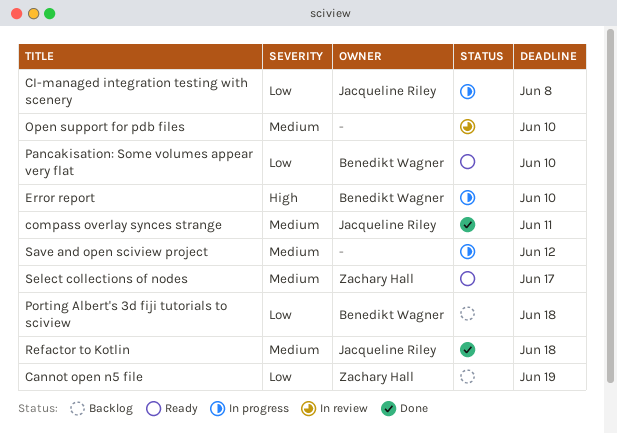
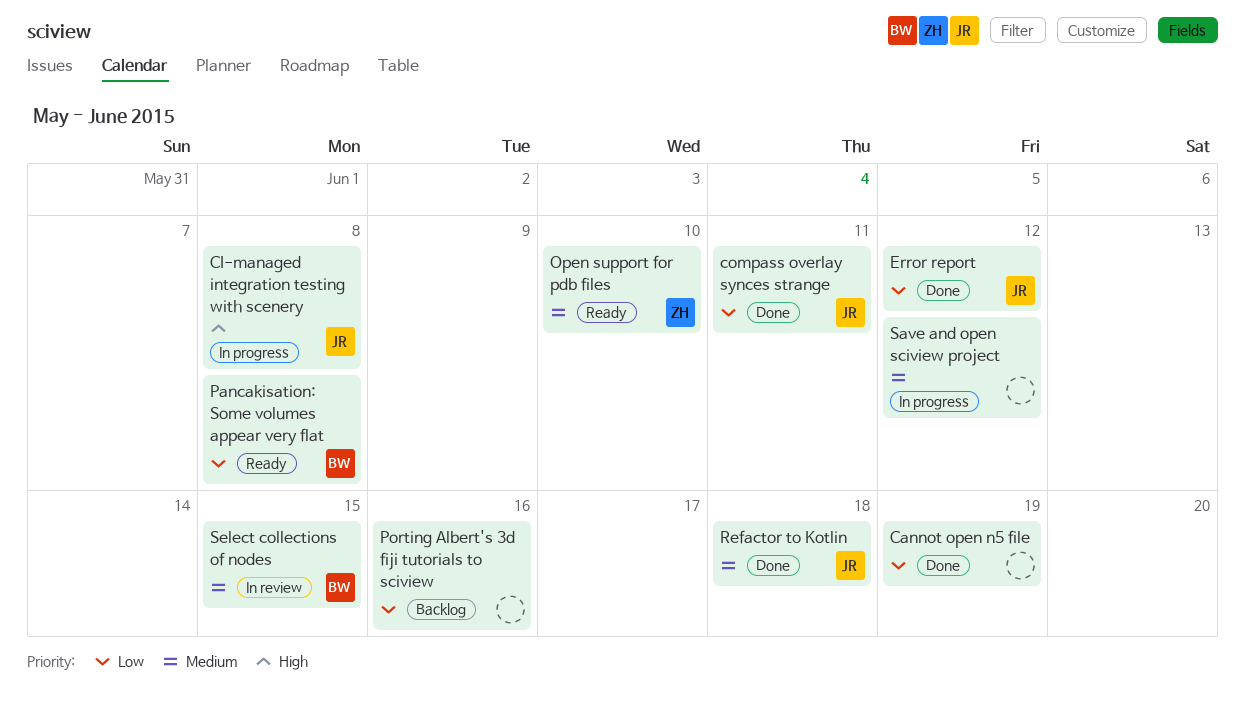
Cannot open n5 file, status: Backlog -> Done
Cannot open n5 file, owner: Zachary Hall -> none
CI-managed integration testing with scenery, priority: Low -> High
compass overlay synces strange, priority: Medium -> Low
Error report, status: In progress -> Done
Error report, owner: Benedikt Wagner -> Jacqueline Riley
Error report, priority: High -> Low
Error report, due: Jun 10 -> Jun 12
Open support for pdb files, status: In review -> Ready
Open support for pdb files, owner: none -> Zachary Hall
Pancakisation: Some volumes appear very flat, due: Jun 10 -> Jun 8
Porting Albert's 3d fiji tutorials to sciview, owner: Benedikt Wagner -> none
Porting Albert's 3d fiji tutorials to sciview, due: Jun 18 -> Jun 16
Select collections of nodes, status: Ready -> In review
Select collections of nodes, owner: Zachary Hall -> Benedikt Wagner
Select collections of nodes, due: Jun 17 -> Jun 15

